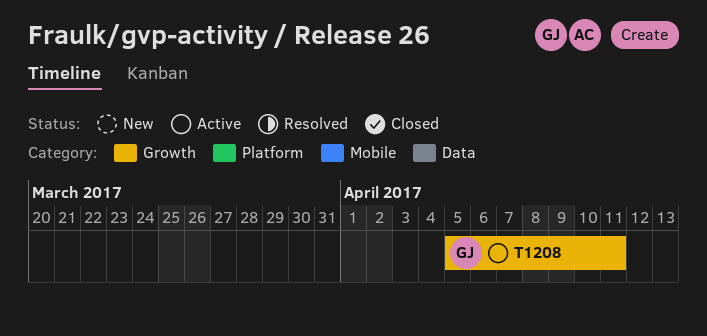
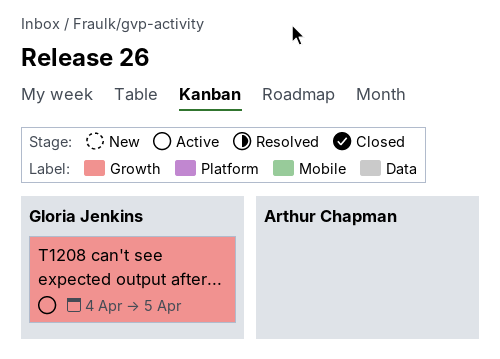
T1208, start: Apr 5 -> Apr 4
T1208, due: Apr 11 -> Apr 5

